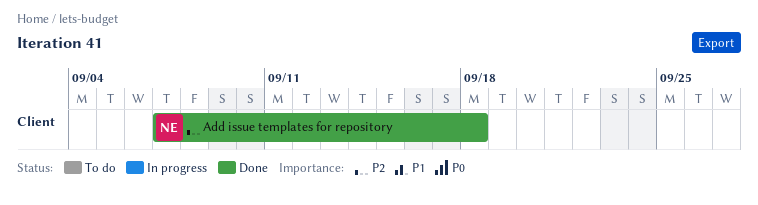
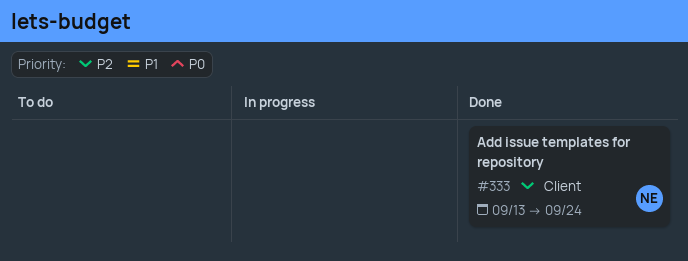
Add issue templates for repository, start: Sep 7 -> Sep 13
Add issue templates for repository, due: Sep 18 -> Sep 24

